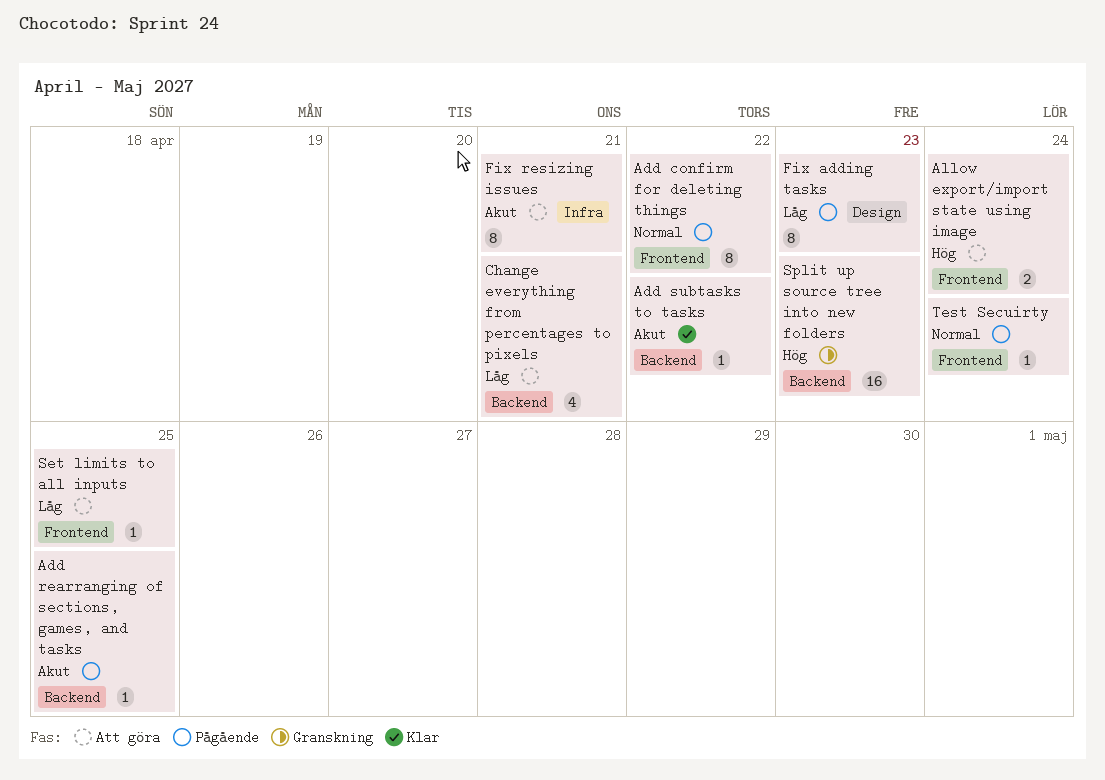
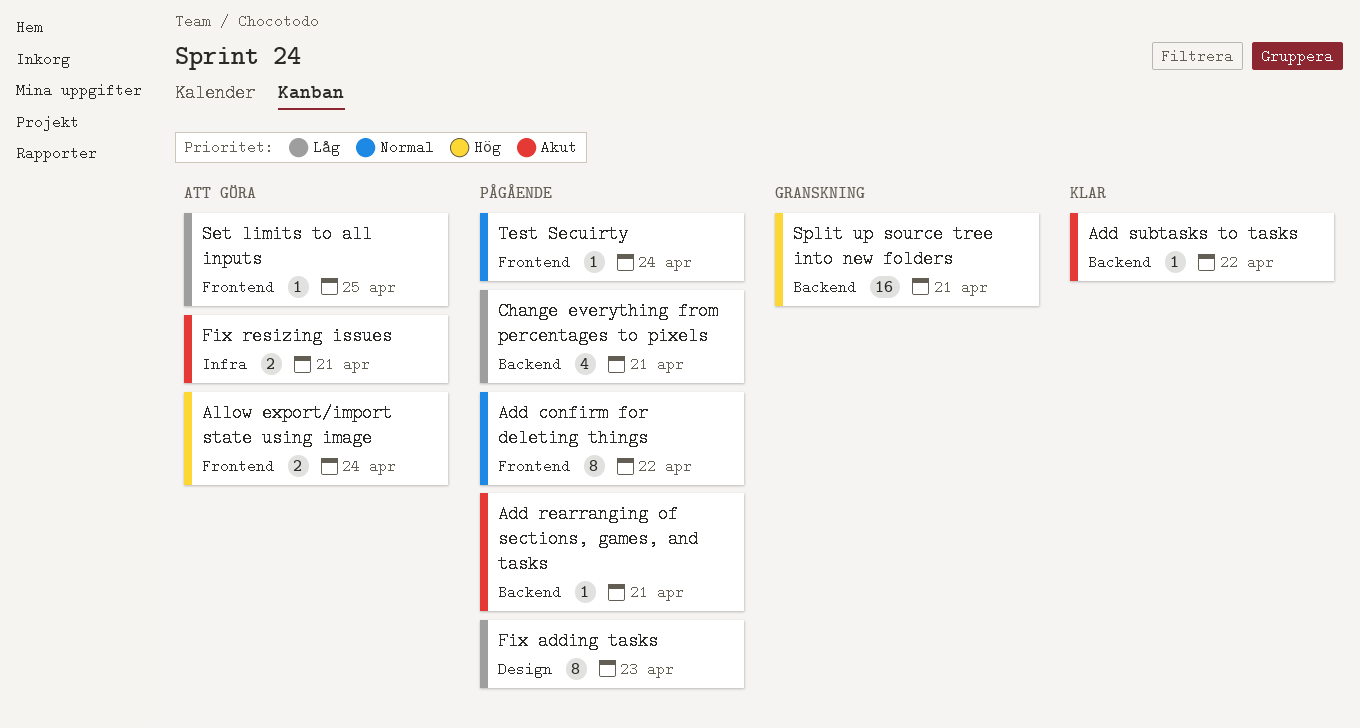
Add rearranging of sections, games, and tasks, due: Apr 25 -> Apr 21
Change everything from percentages to pixels, status: Att göra -> Pågående
Fix resizing issues, estimate: 8 -> 2
Split up source tree into new folders, due: Apr 23 -> Apr 21

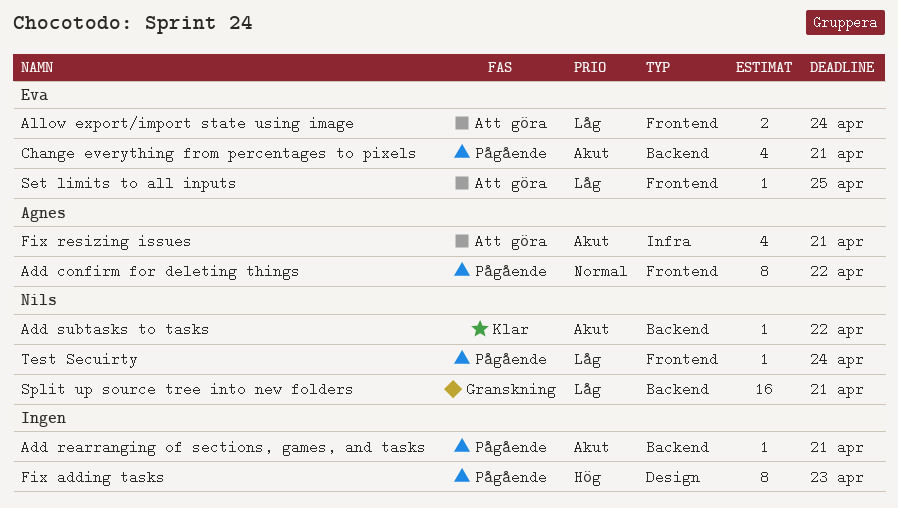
Allow export/import state using image, priority: Hög -> Låg
Change everything from percentages to pixels, priority: Låg -> Akut
Fix adding tasks, priority: Låg -> Hög
Fix resizing issues, estimate: 2 -> 4
Split up source tree into new folders, priority: Hög -> Låg
Test Secuirty, priority: Normal -> Låg

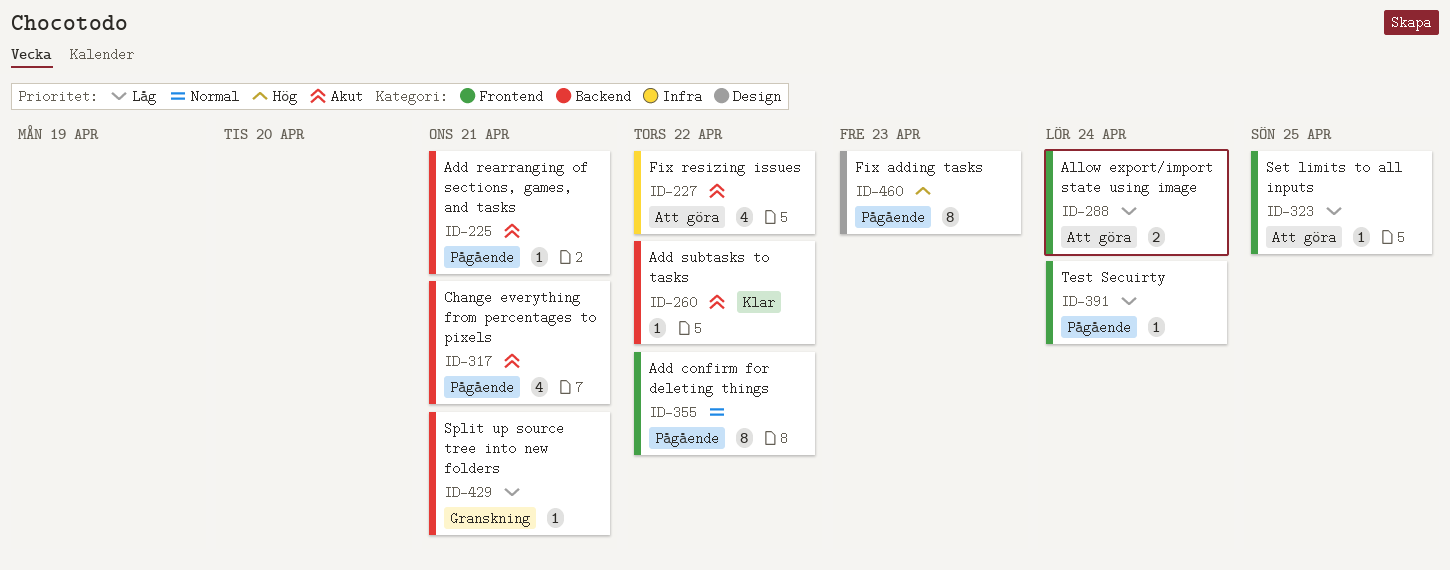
Fix resizing issues, due: Apr 21 -> Apr 22
Split up source tree into new folders, estimate: 16 -> 1

